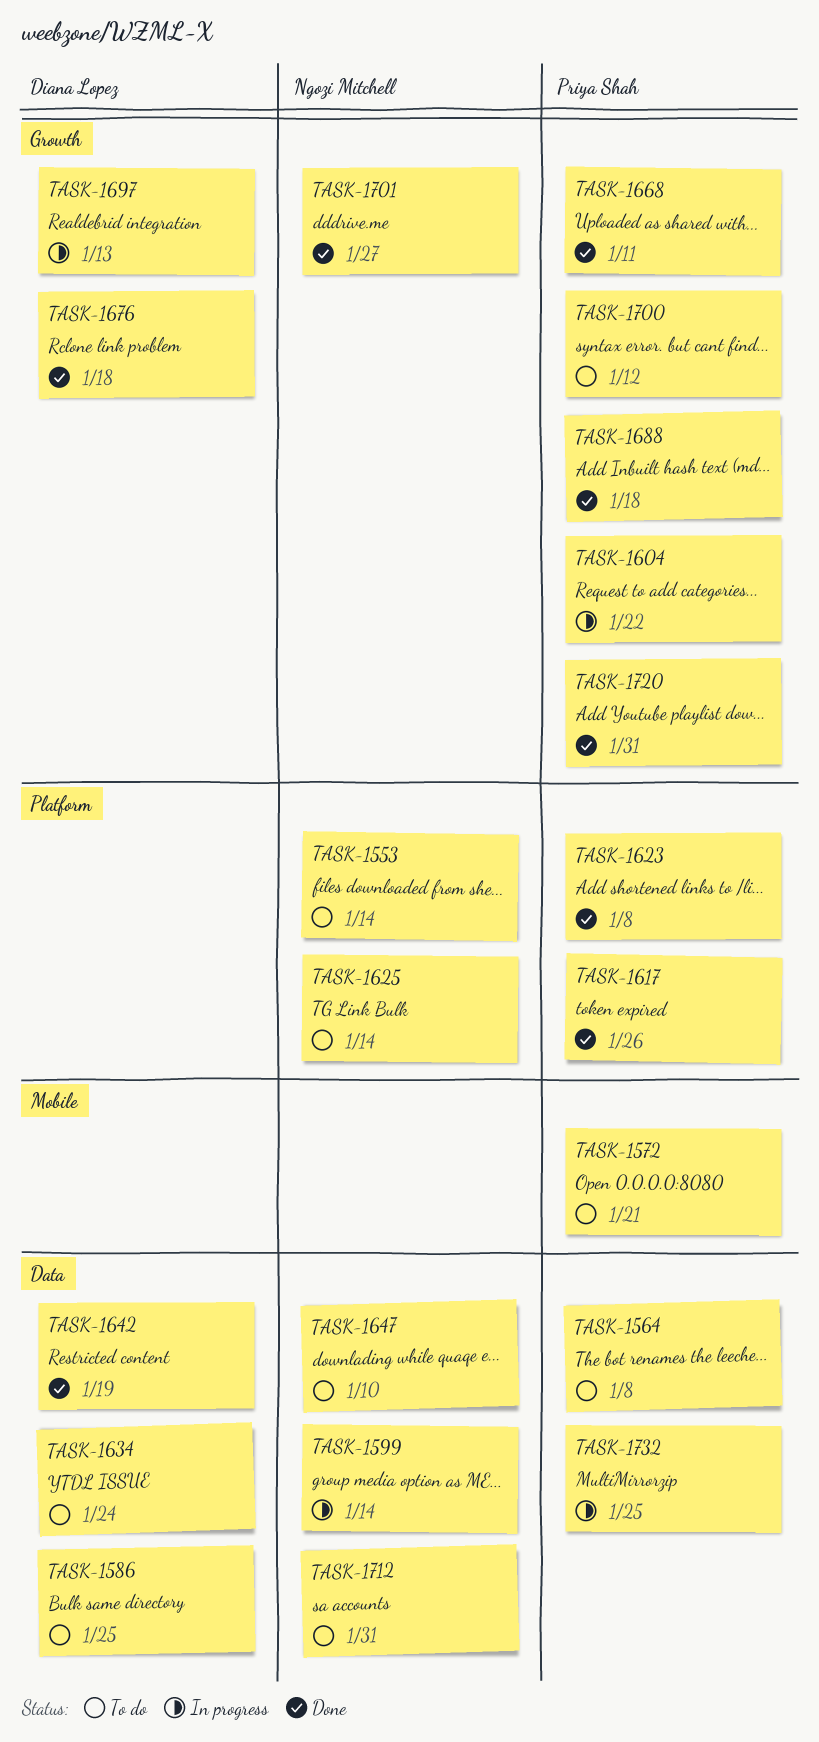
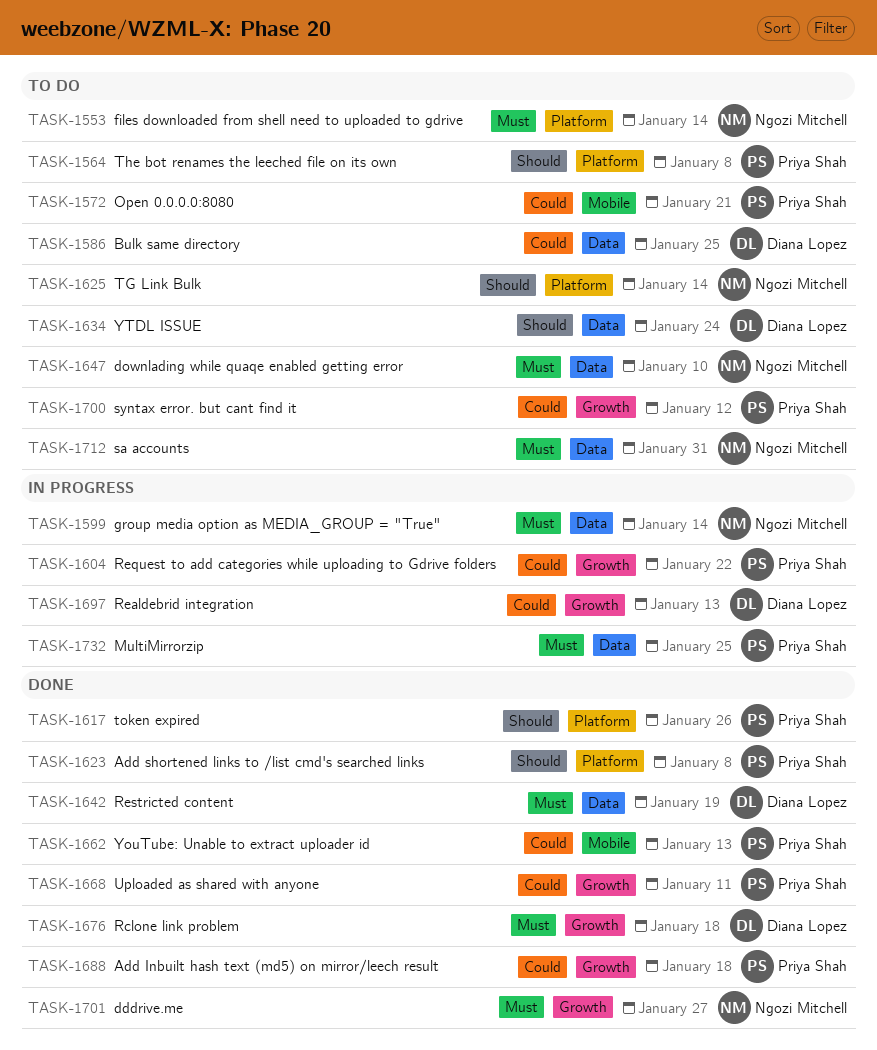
TASK-1564, label: Data -> Platform
TASK-1662: none -> present
TASK-1720: present -> none

